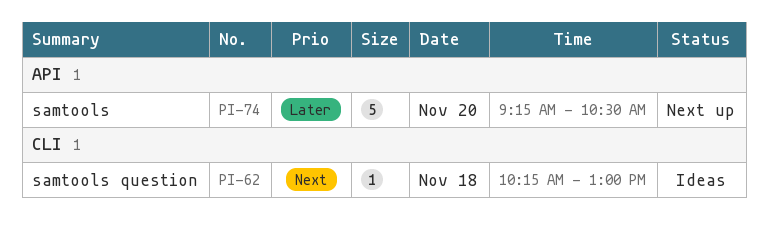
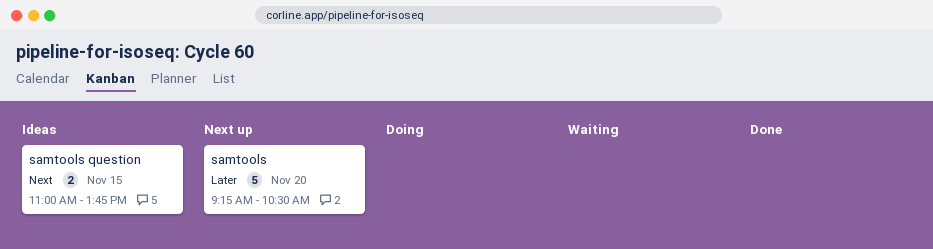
samtools question, estimate: 1 -> 2
samtools question, day: Nov 18 -> Nov 15
samtools question, begins: 10:15 -> 11:00
samtools question, ends: 13:00 -> 13:45

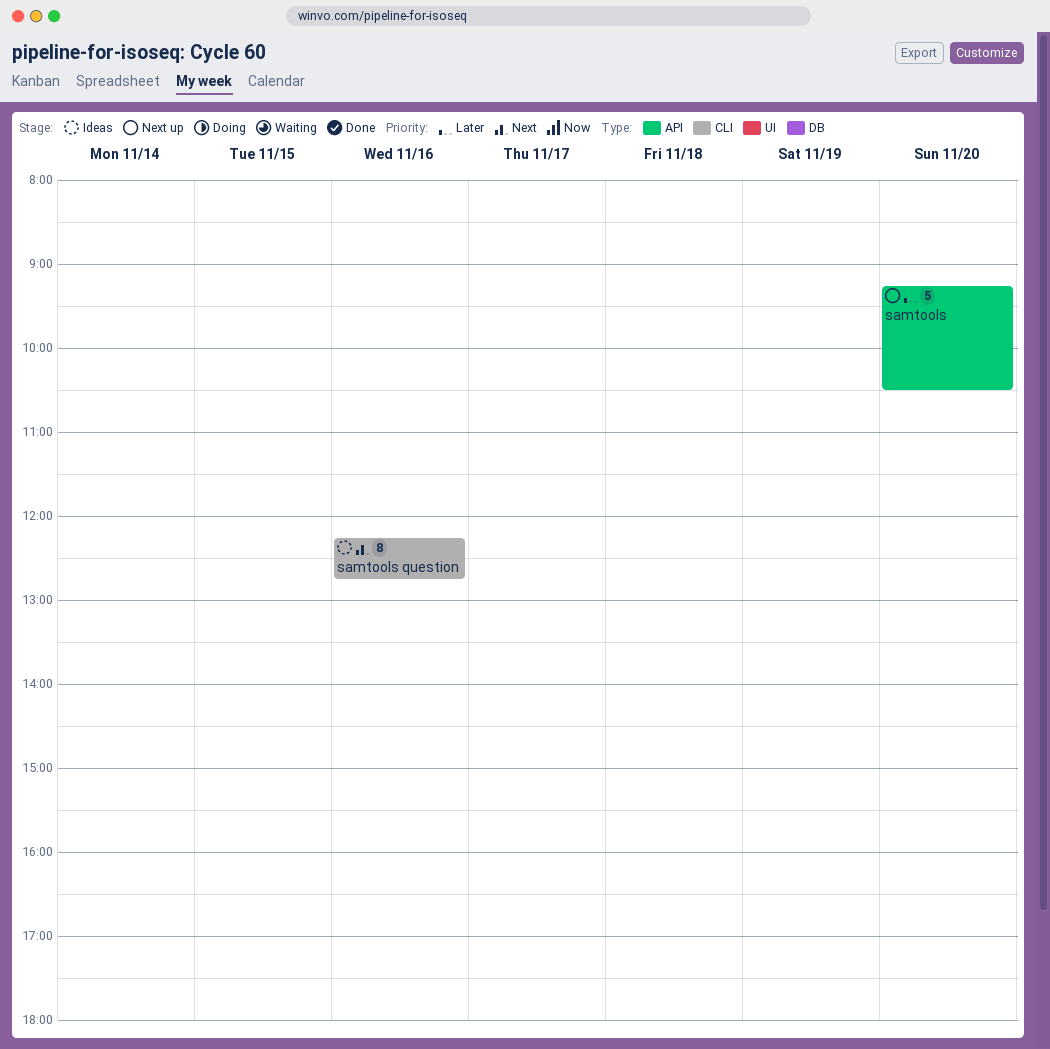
samtools question, estimate: 2 -> 8
samtools question, day: Nov 15 -> Nov 16
samtools question, begins: 11:00 -> 12:15
samtools question, ends: 13:45 -> 12:45

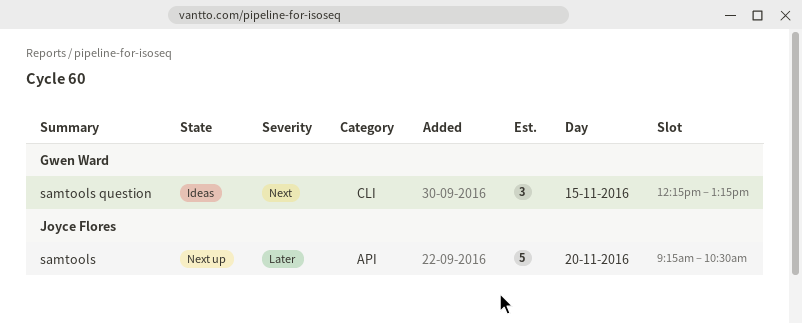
samtools question, estimate: 8 -> 3
samtools question, day: Nov 16 -> Nov 15
samtools question, ends: 12:45 -> 13:15

